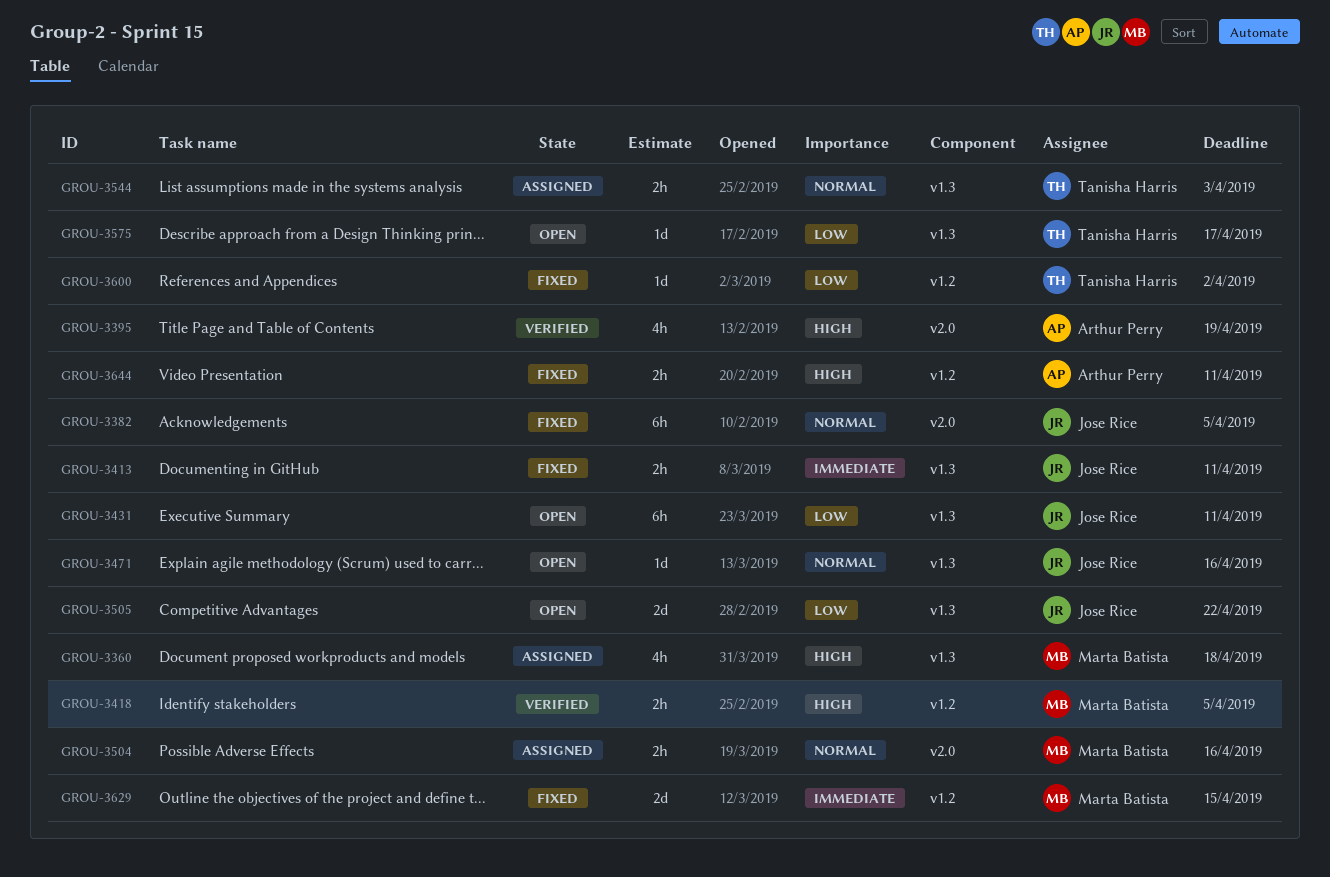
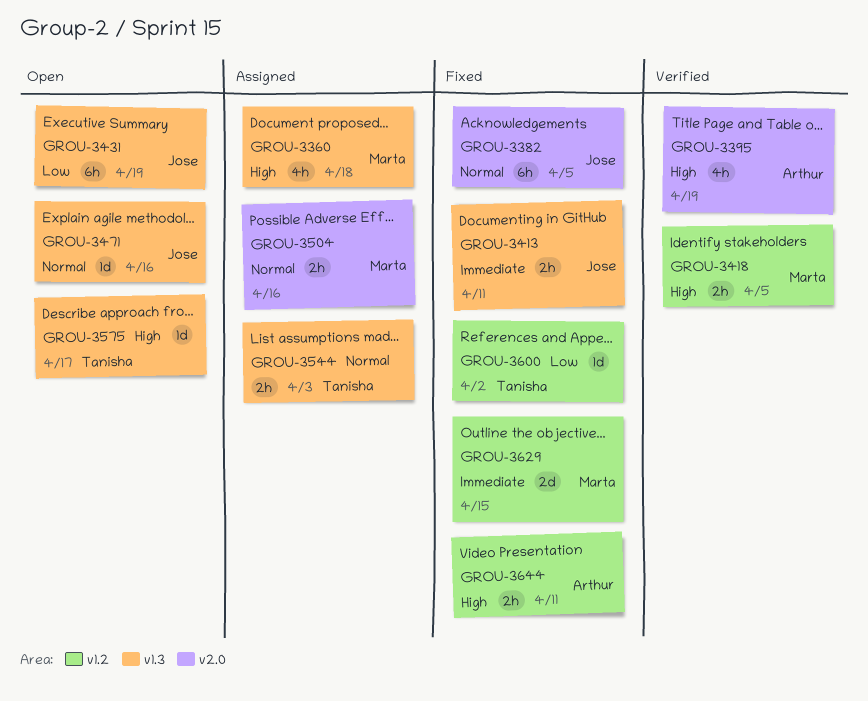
GROU-3431, due: Apr 11 -> Apr 19
GROU-3505: present -> none
GROU-3575, priority: Low -> High

